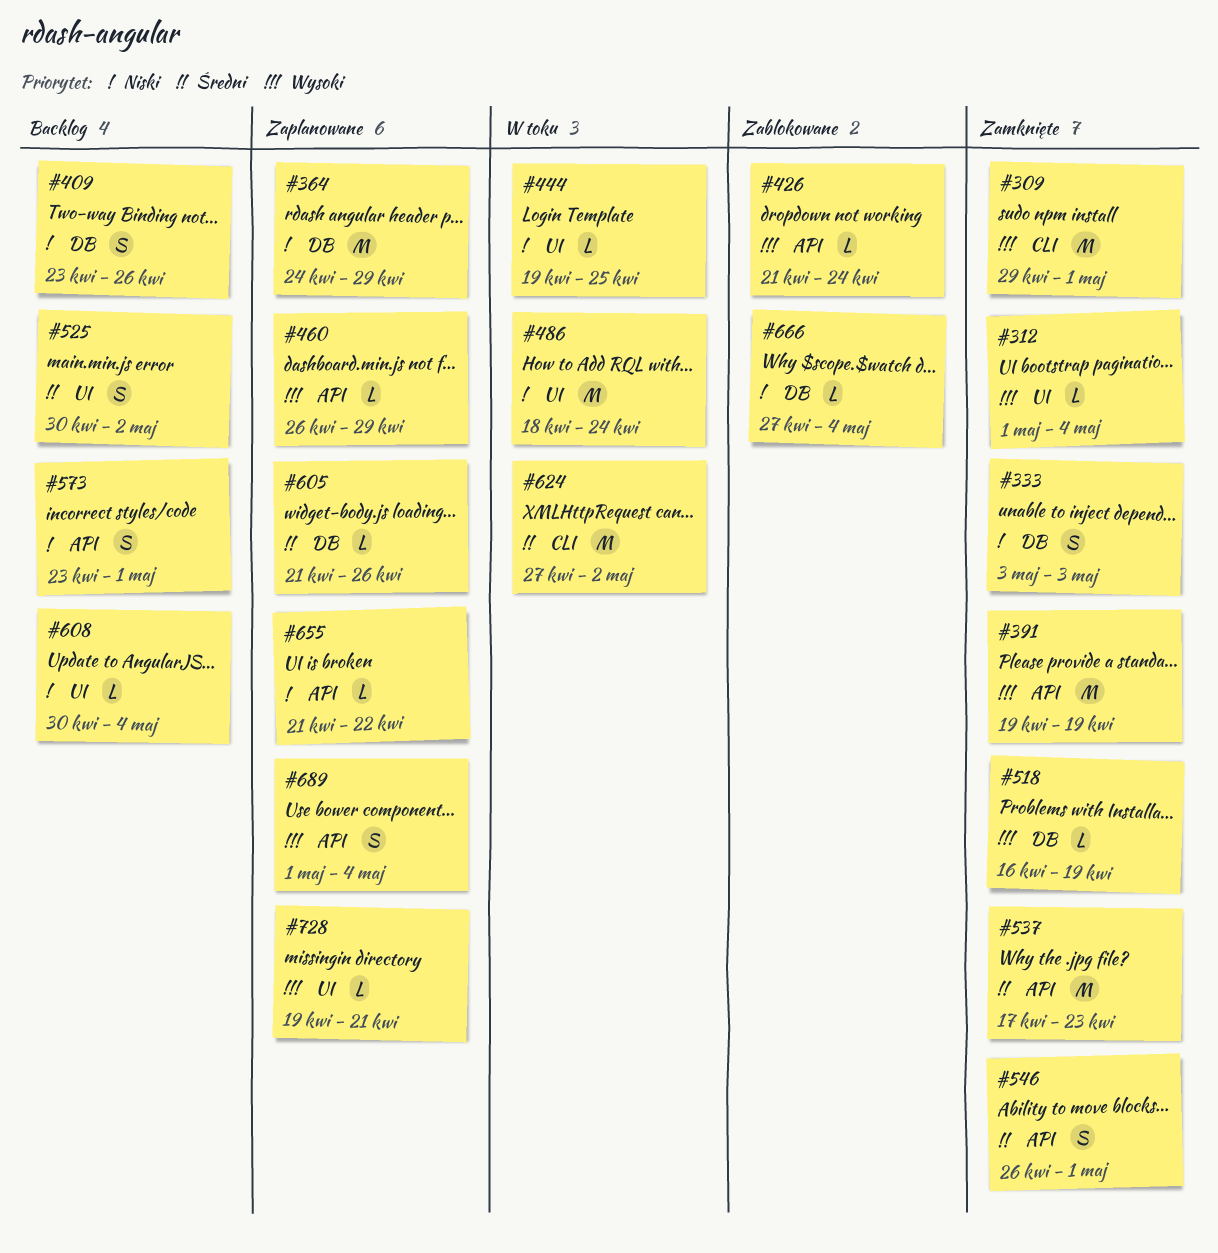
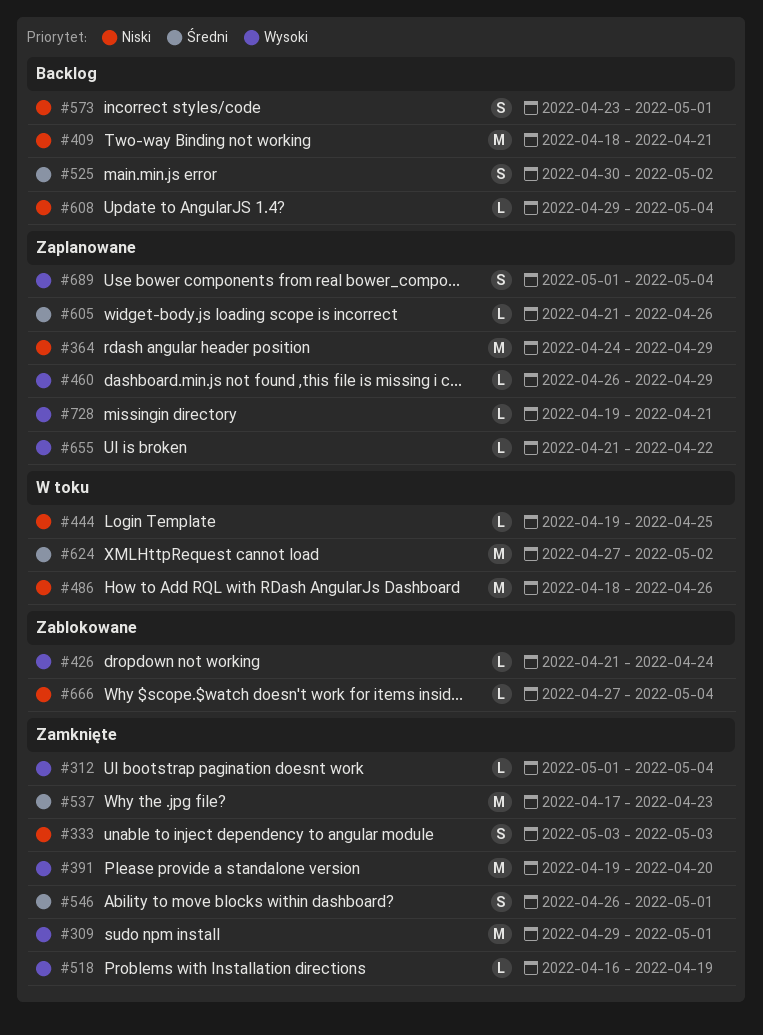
#391, due: Apr 19 -> Apr 20
#409, estimate: S -> M
#409, start: Apr 23 -> Apr 18
#409, due: Apr 26 -> Apr 21
#486, due: Apr 24 -> Apr 26
#608, start: Apr 30 -> Apr 29
#655, priority: Niski -> Wysoki

